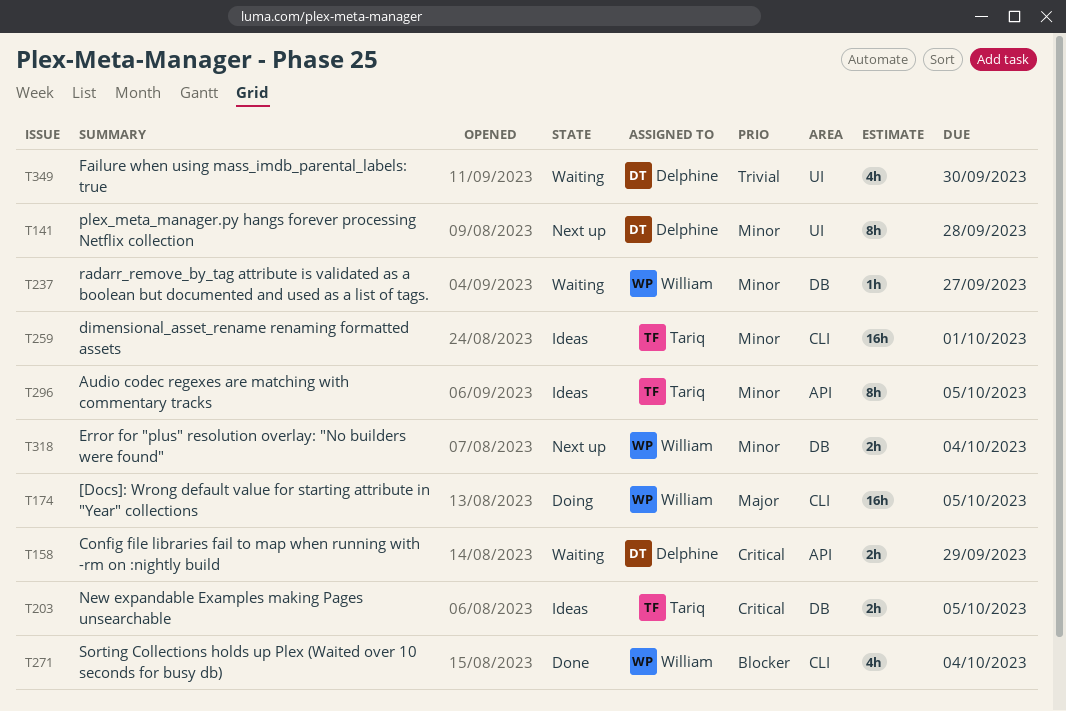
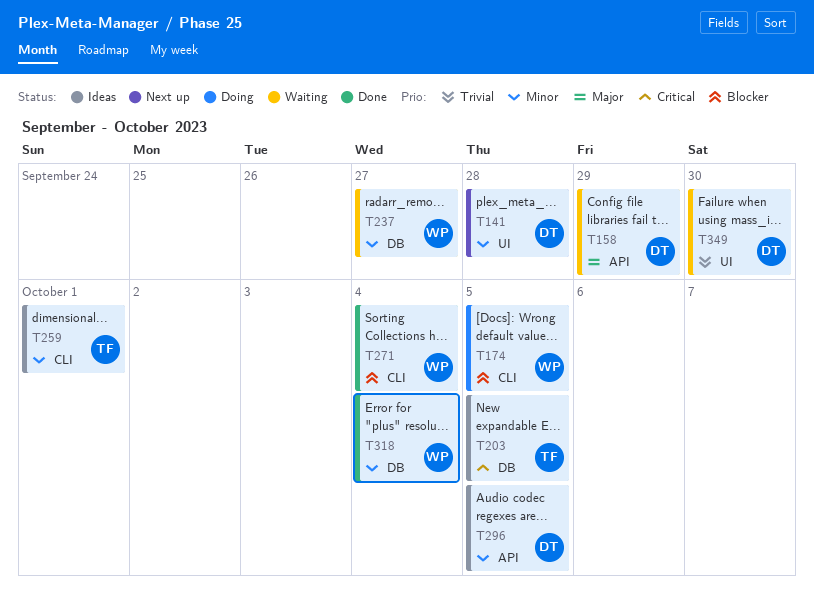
T158, priority: Critical -> Major
T174, priority: Major -> Blocker
T296, owner: Tariq -> Delphine
T318, status: Next up -> Done

